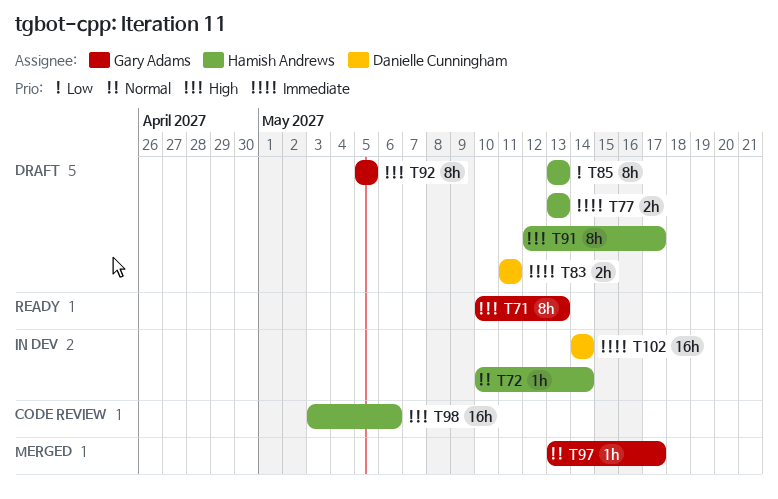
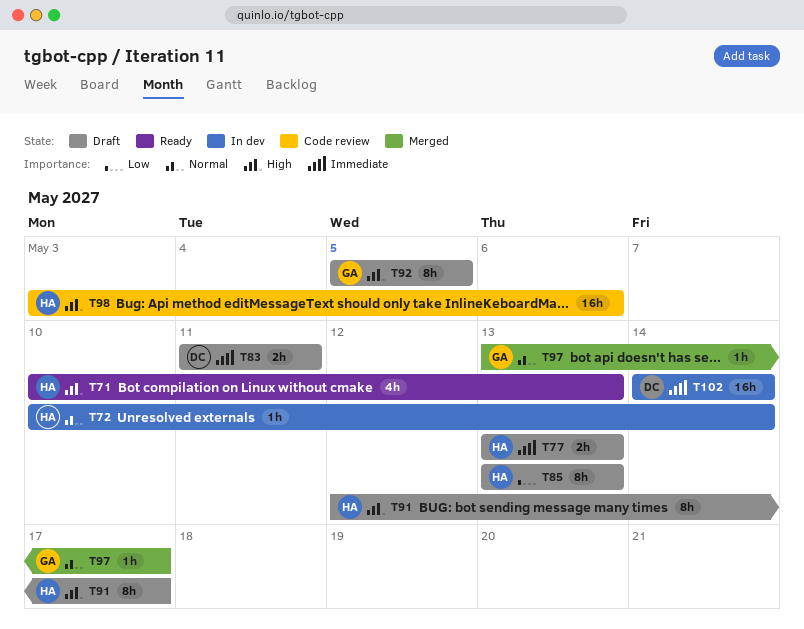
T71, owner: Gary Adams -> Hamish Andrews
T71, estimate: 8h -> 4h

